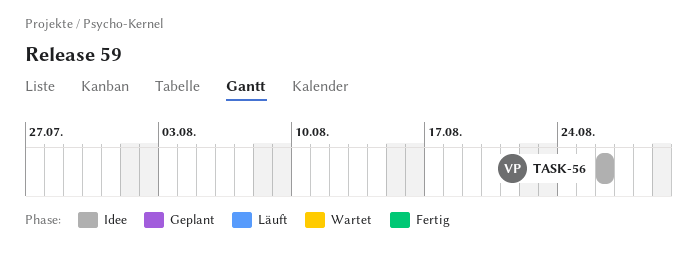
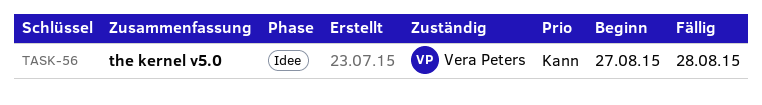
TASK-56, start: Aug 26 -> Aug 27
TASK-56, due: Aug 26 -> Aug 28

